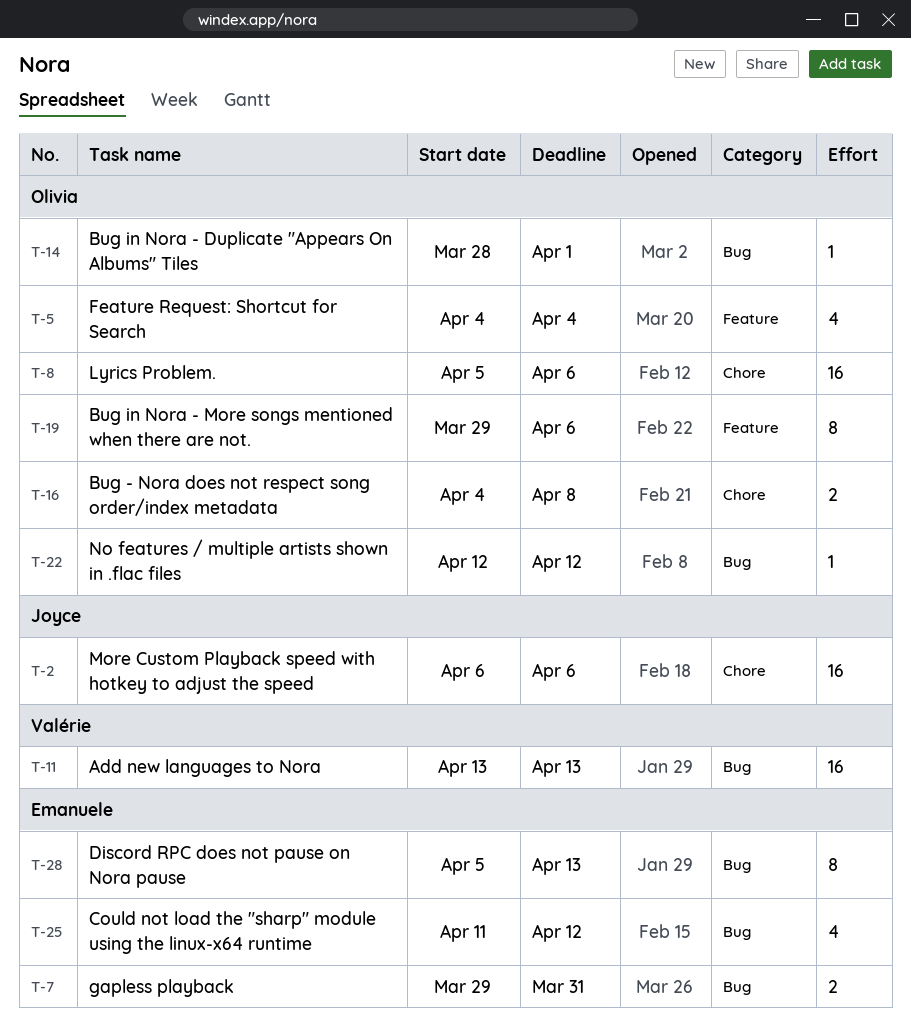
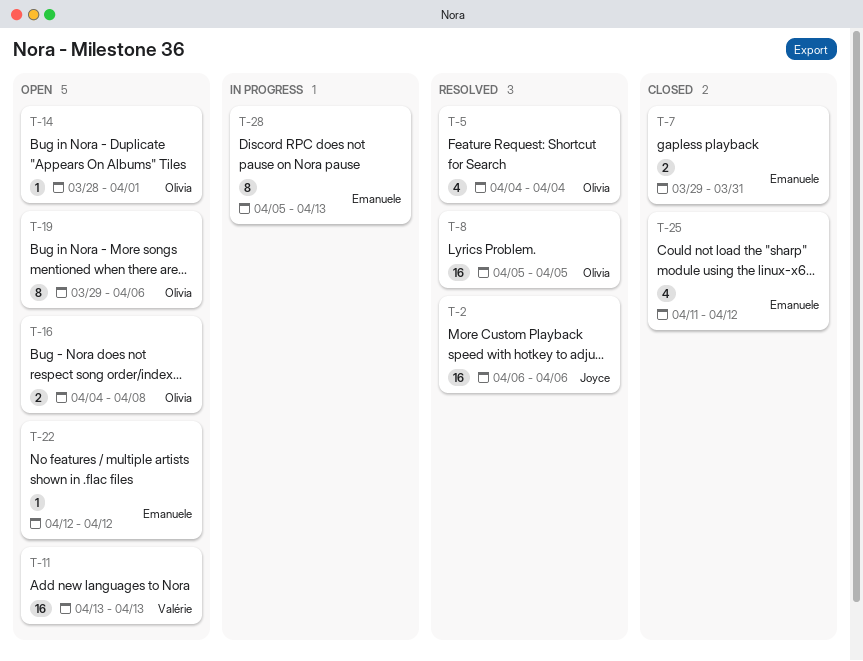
T-8, due: Apr 6 -> Apr 5
T-22, owner: Olivia -> Emanuele

